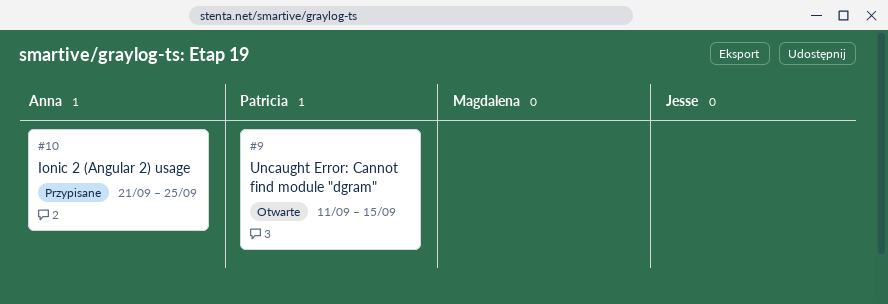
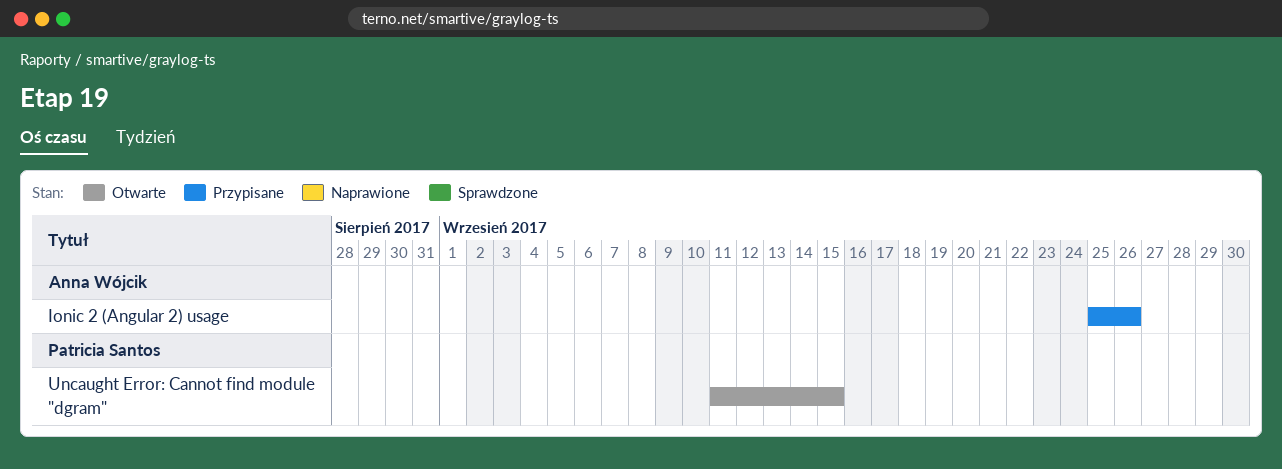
Ionic 2 (Angular 2) usage, start: Sep 21 -> Sep 25
Ionic 2 (Angular 2) usage, due: Sep 25 -> Sep 26

